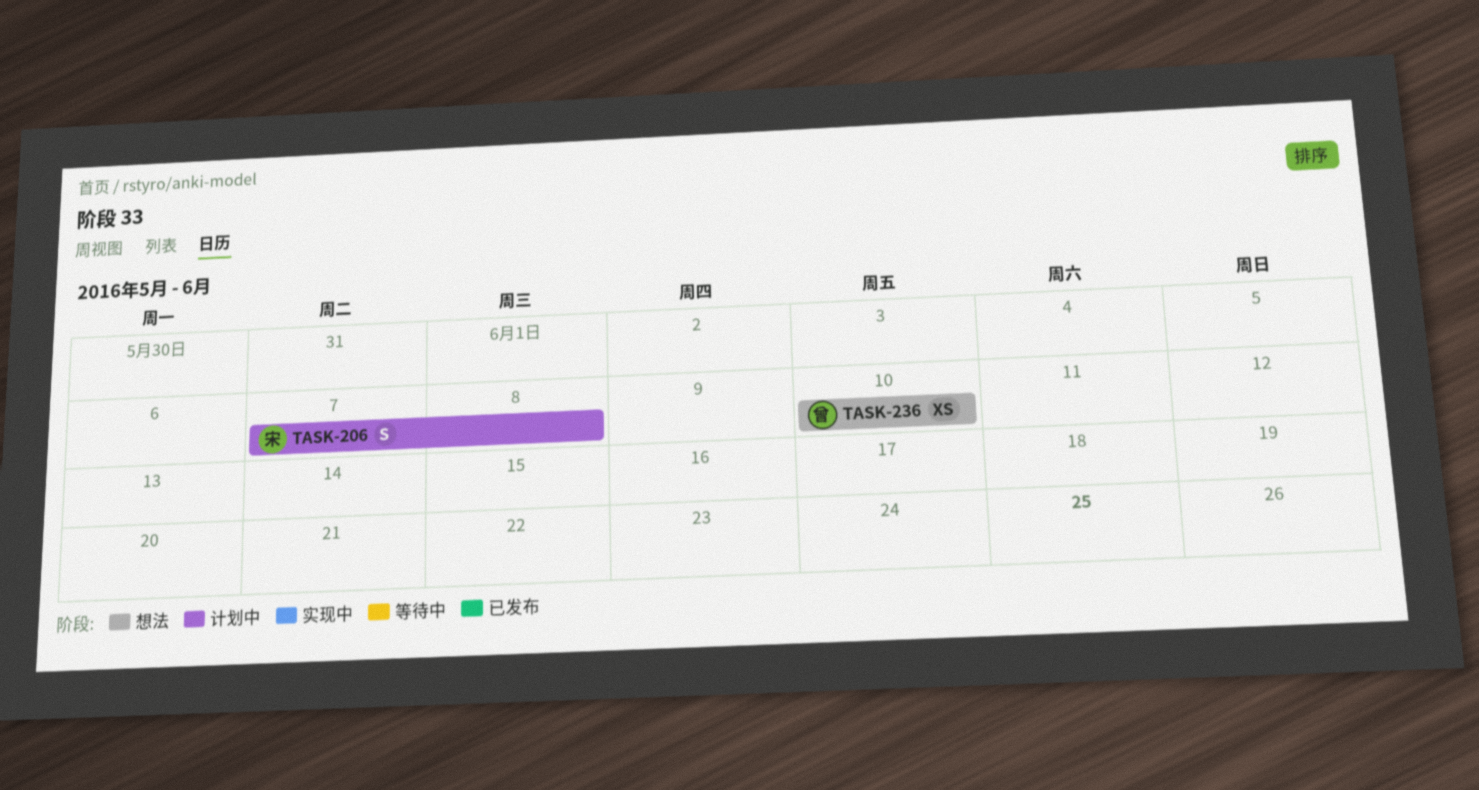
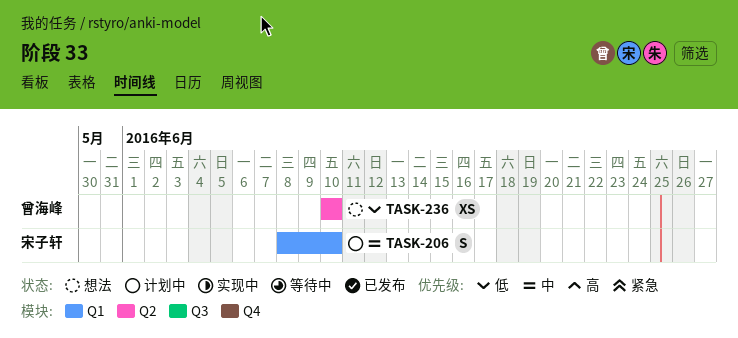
TASK-206, start: Jun 7 -> Jun 8
TASK-206, due: Jun 8 -> Jun 10

